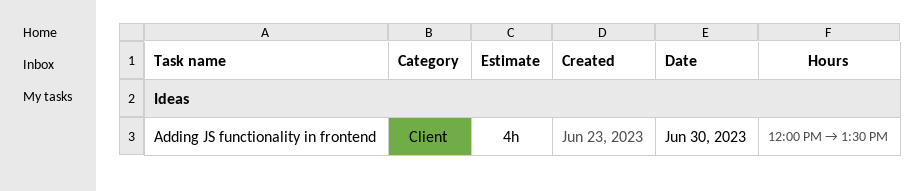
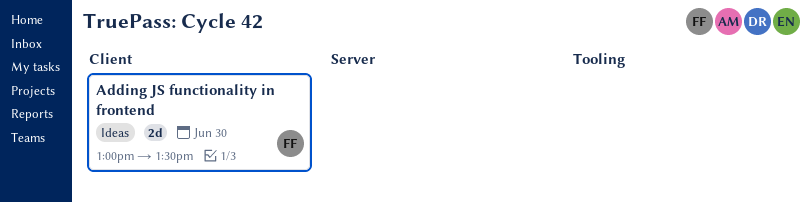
Adding JS functionality in frontend, estimate: 4h -> 2d
Adding JS functionality in frontend, begins: 12:00 -> 13:00

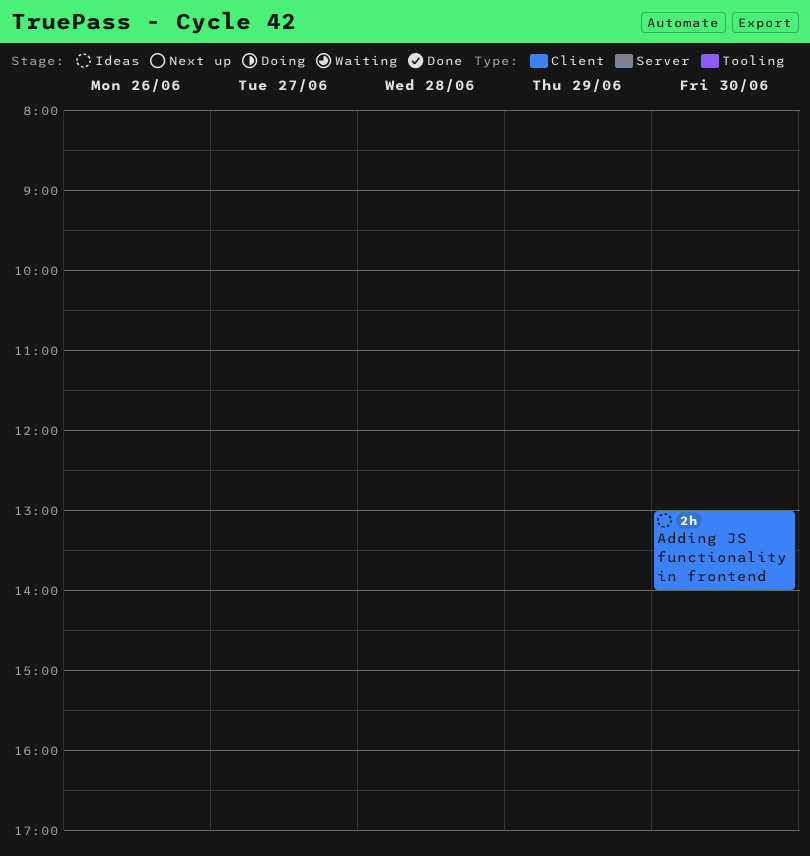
Adding JS functionality in frontend, estimate: 2d -> 2h
Adding JS functionality in frontend, ends: 13:30 -> 14:00

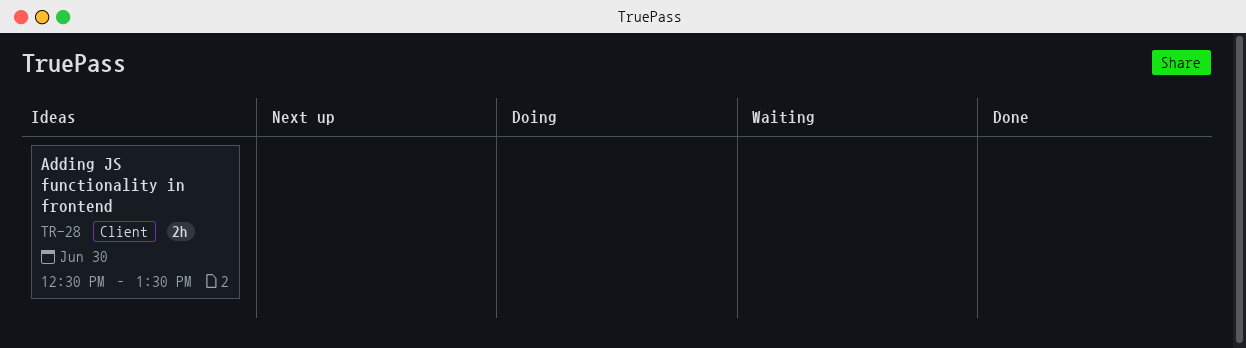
Adding JS functionality in frontend, begins: 13:00 -> 12:30
Adding JS functionality in frontend, ends: 14:00 -> 13:30

